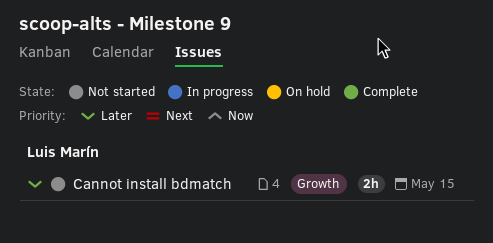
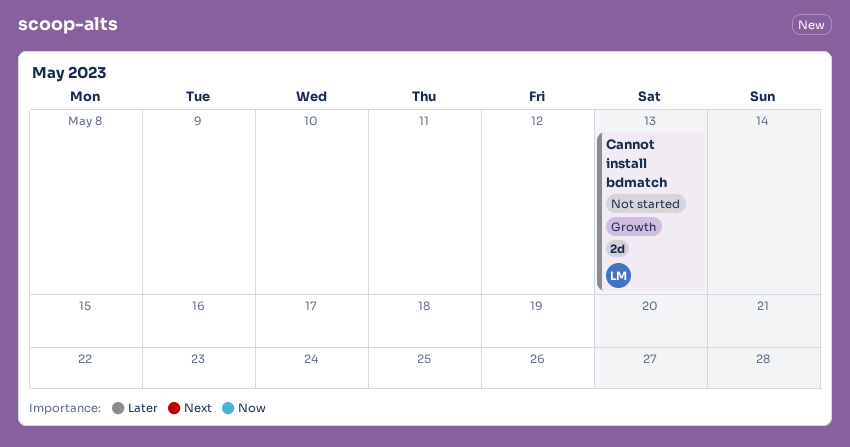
Cannot install bdmatch, estimate: 2h -> 2d
Cannot install bdmatch, due: May 15 -> May 13

